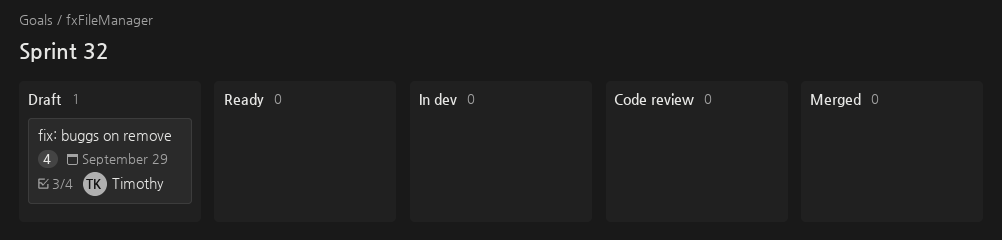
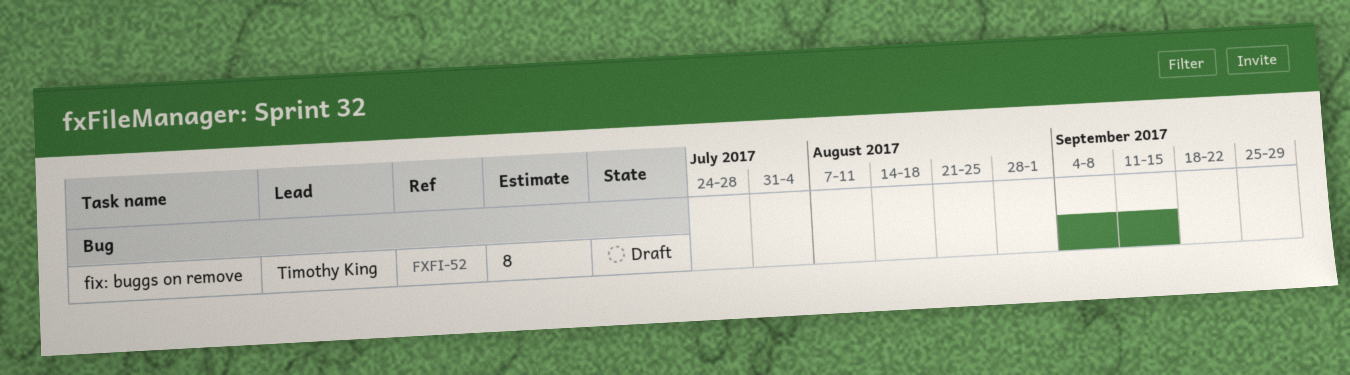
fix: buggs on remove, estimate: 4 -> 8
fix: buggs on remove, due: Sep 29 -> Sep 15

